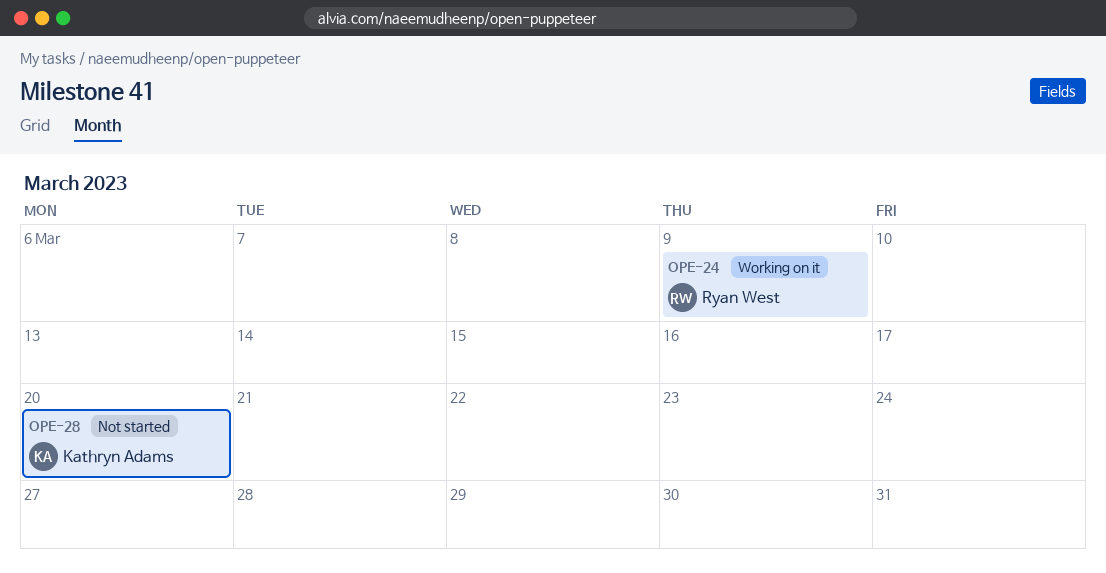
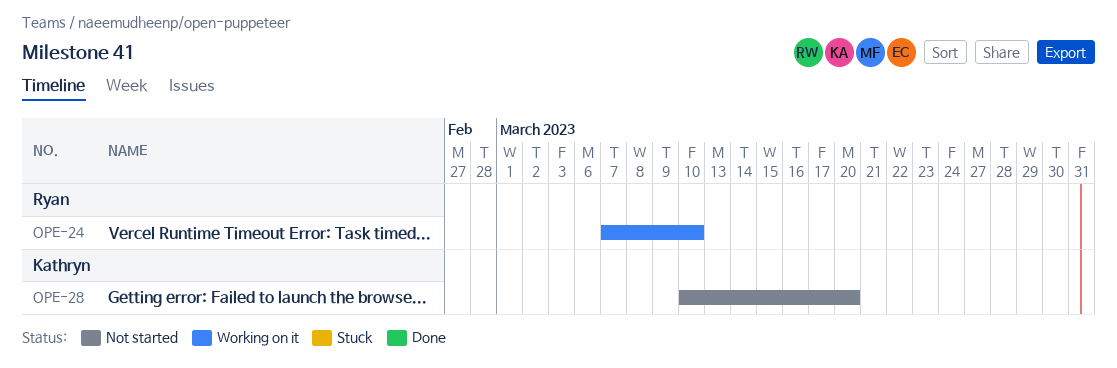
OPE-24, due: Mar 9 -> Mar 10

